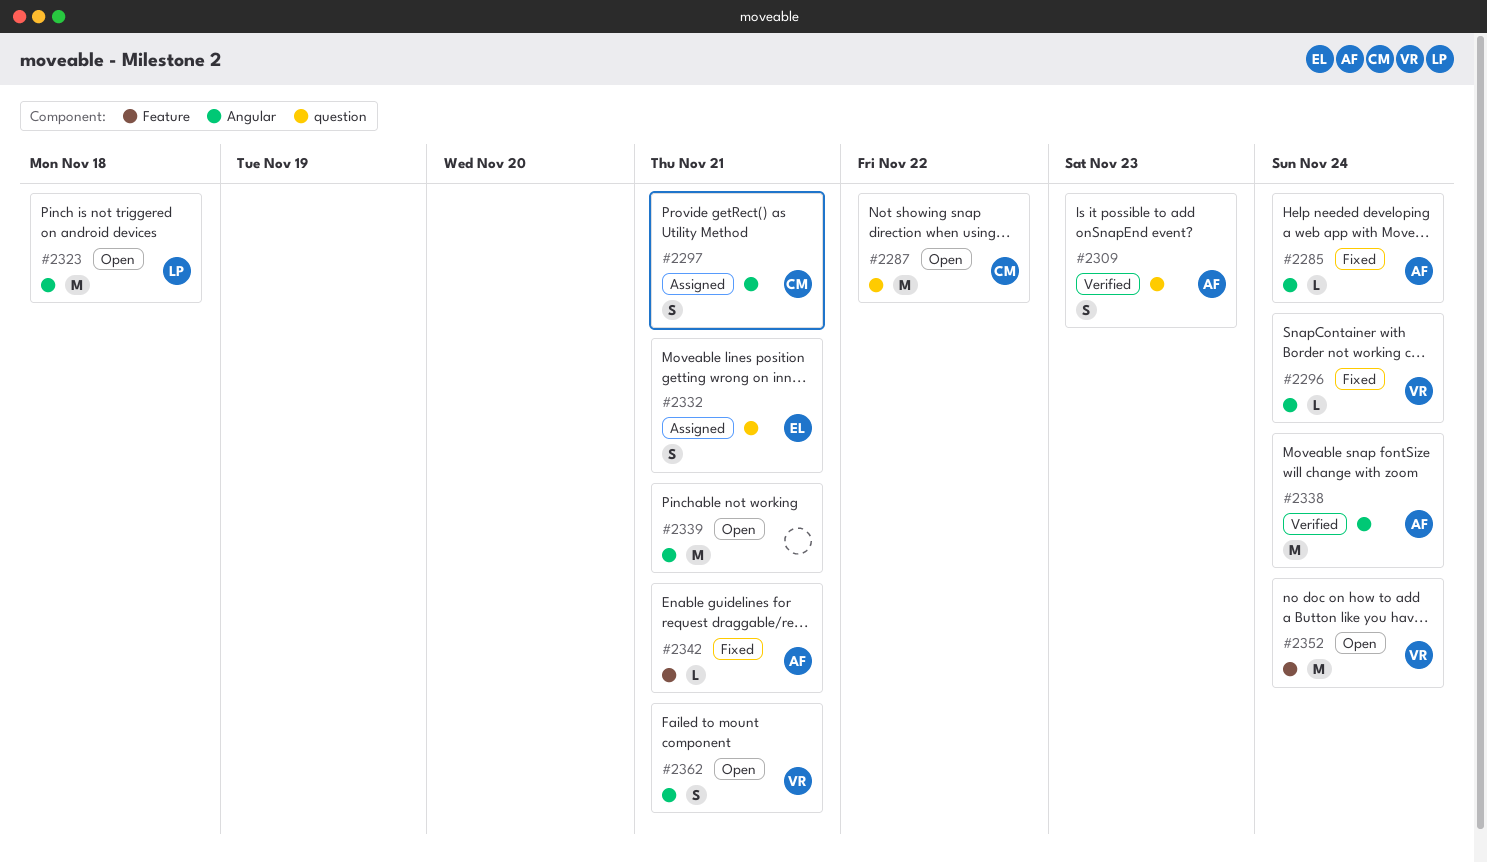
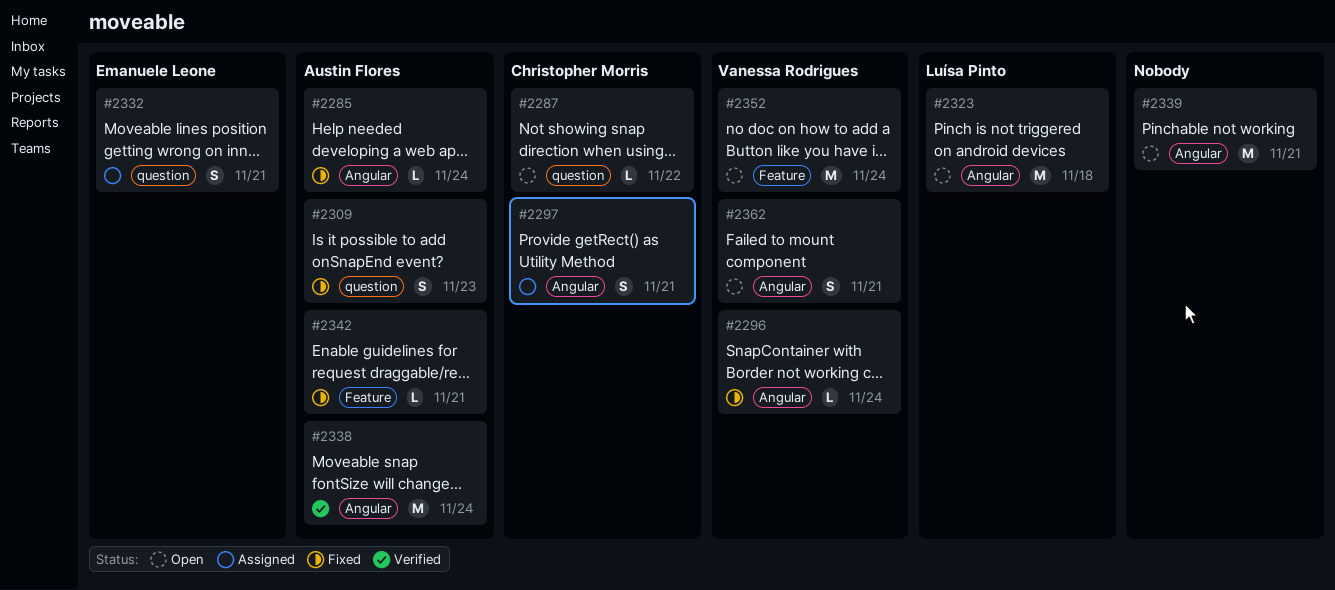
#2287, estimate: M -> L
#2309, status: Verified -> Fixed

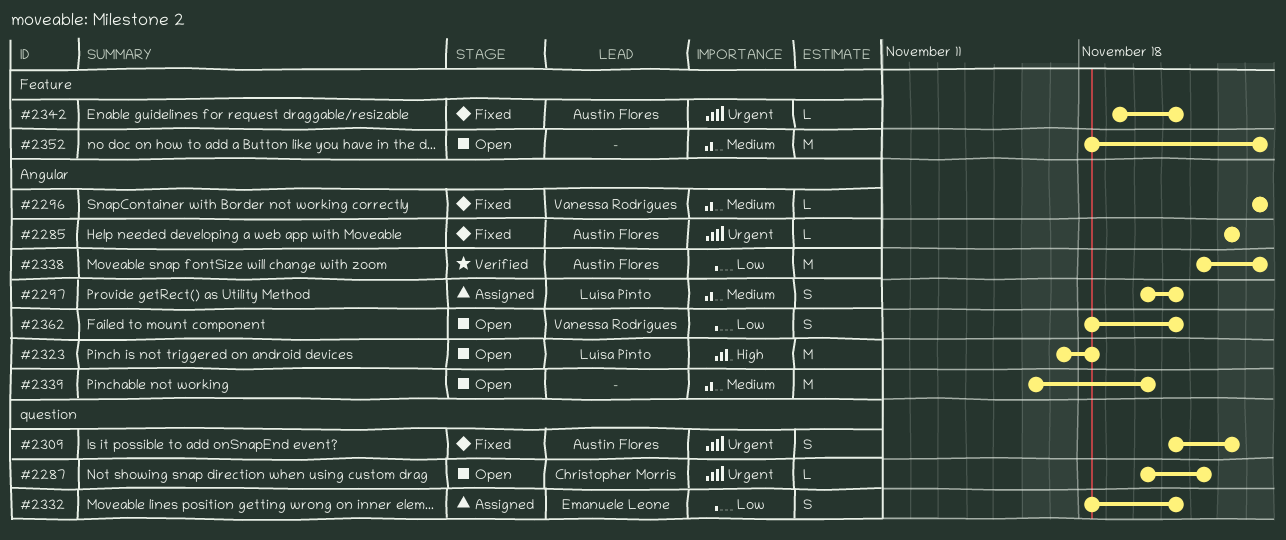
#2285, due: Nov 24 -> Nov 23
#2297, owner: Christopher Morris -> Luísa Pinto
#2339, due: Nov 21 -> Nov 20
#2352, owner: Vanessa Rodrigues -> none

